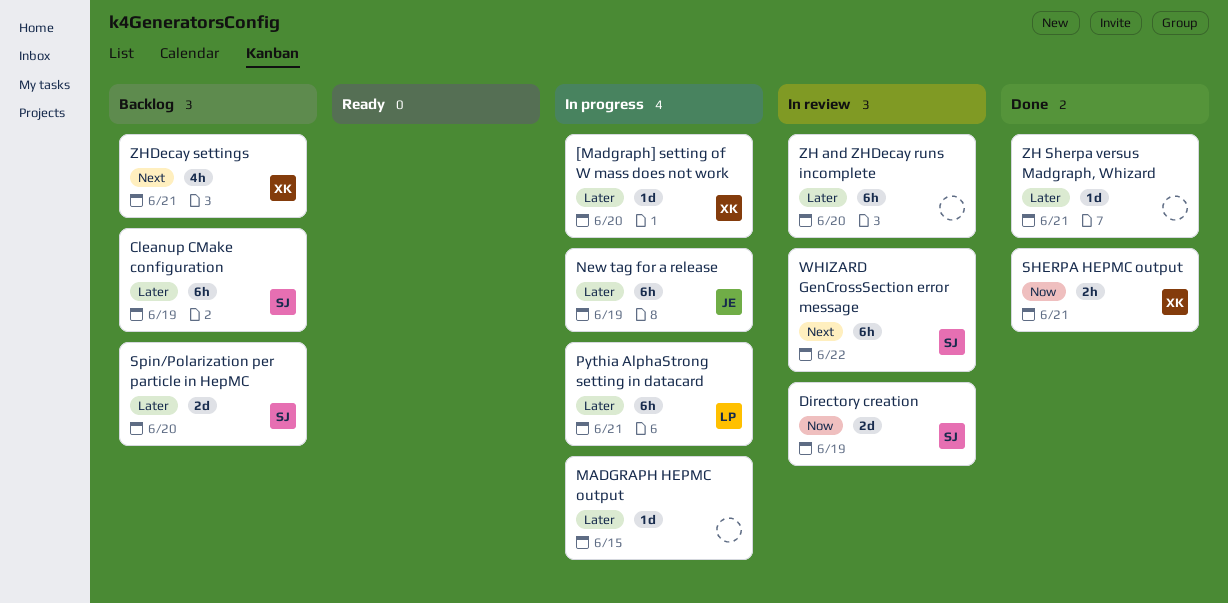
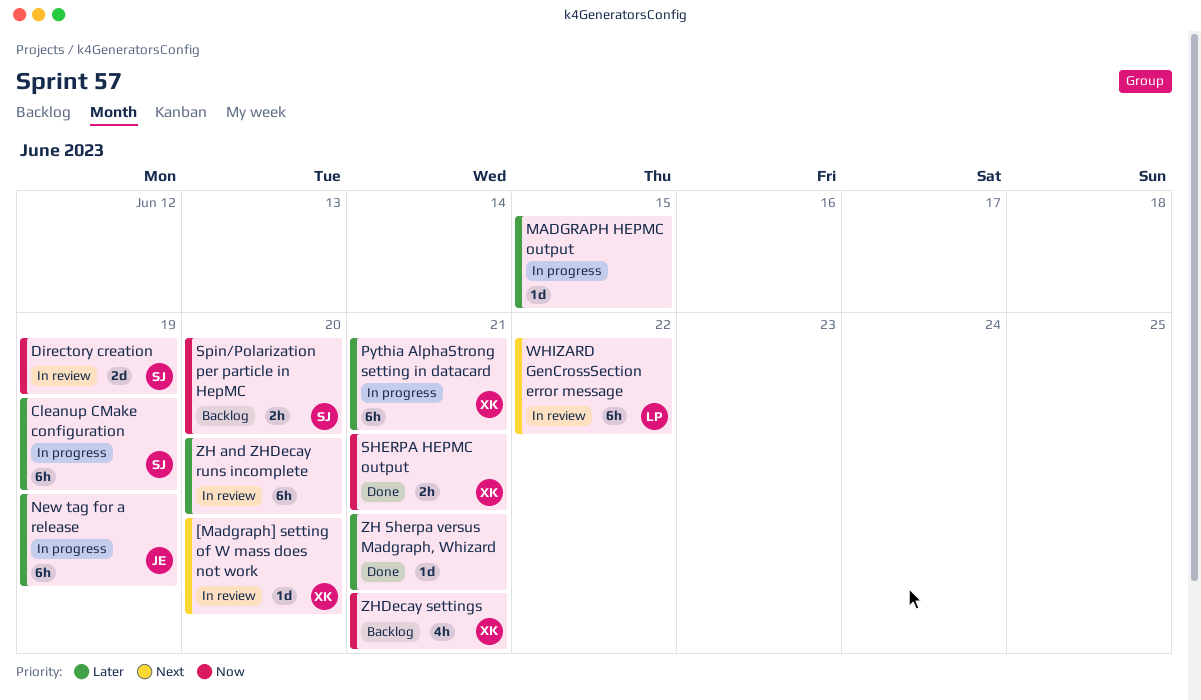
[Madgraph] setting of W mass does not work, status: In progress -> In review
[Madgraph] setting of W mass does not work, priority: Later -> Next
Cleanup CMake configuration, status: Backlog -> In progress
Pythia AlphaStrong setting in datacard, owner: LP -> XK
Spin/Polarization per particle in HepMC, priority: Later -> Now
Spin/Polarization per particle in HepMC, estimate: 2d -> 2h
WHIZARD GenCrossSection error message, owner: SJ -> LP
ZHDecay settings, priority: Next -> Now

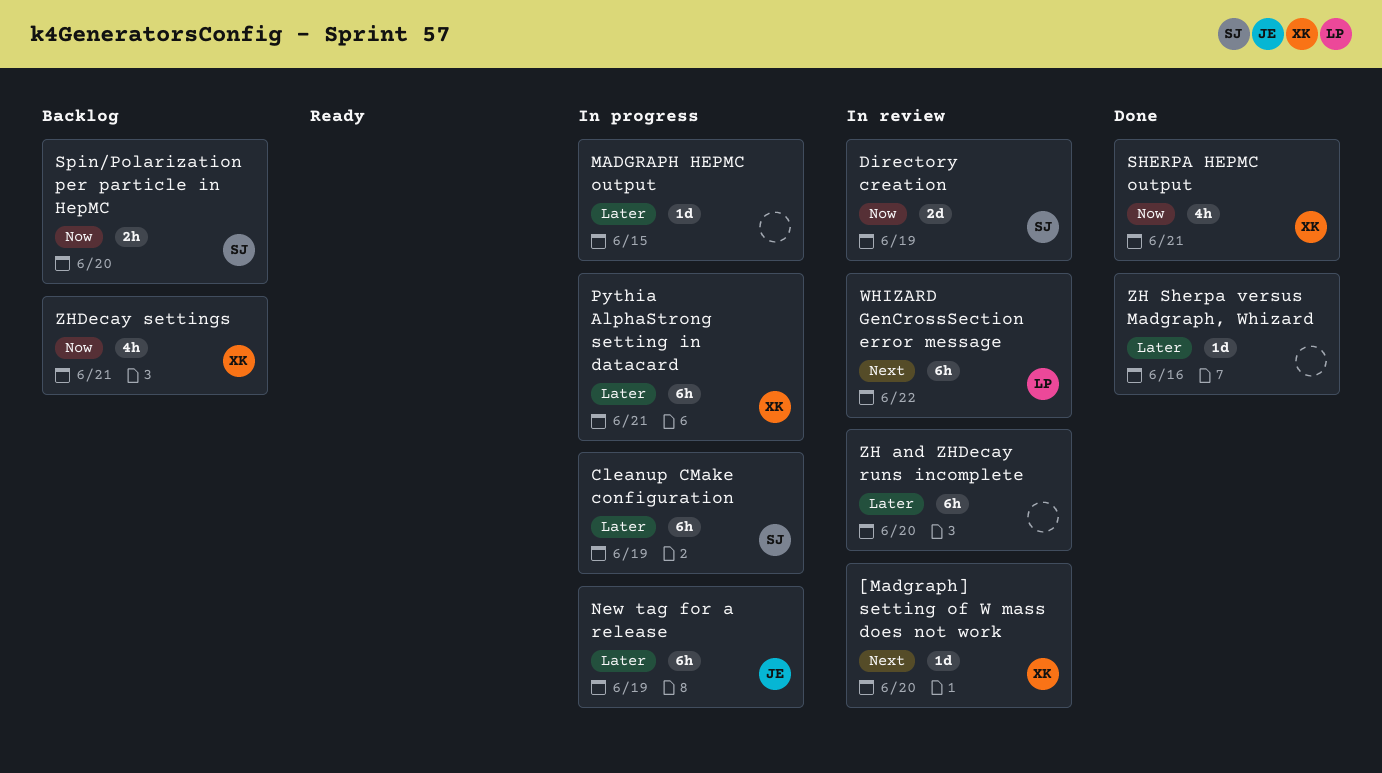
SHERPA HEPMC output, estimate: 2h -> 4h
ZH Sherpa versus Madgraph, Whizard, due: Jun 21 -> Jun 16

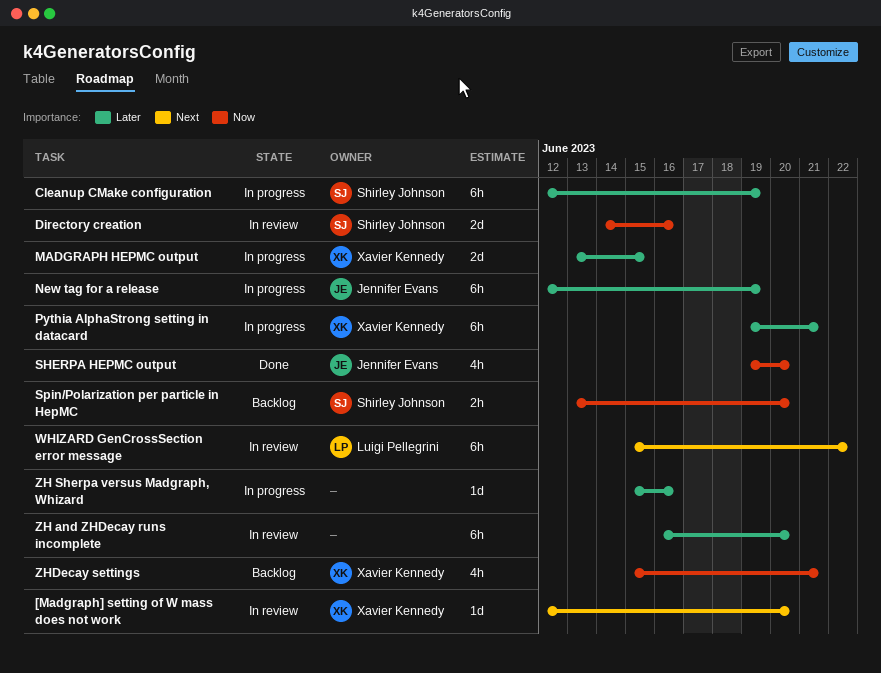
Directory creation, due: Jun 19 -> Jun 16
MADGRAPH HEPMC output, owner: none -> Xavier Kennedy
MADGRAPH HEPMC output, estimate: 1d -> 2d
SHERPA HEPMC output, owner: Xavier Kennedy -> Jennifer Evans
SHERPA HEPMC output, due: Jun 21 -> Jun 20
ZH Sherpa versus Madgraph, Whizard, status: Done -> In progress

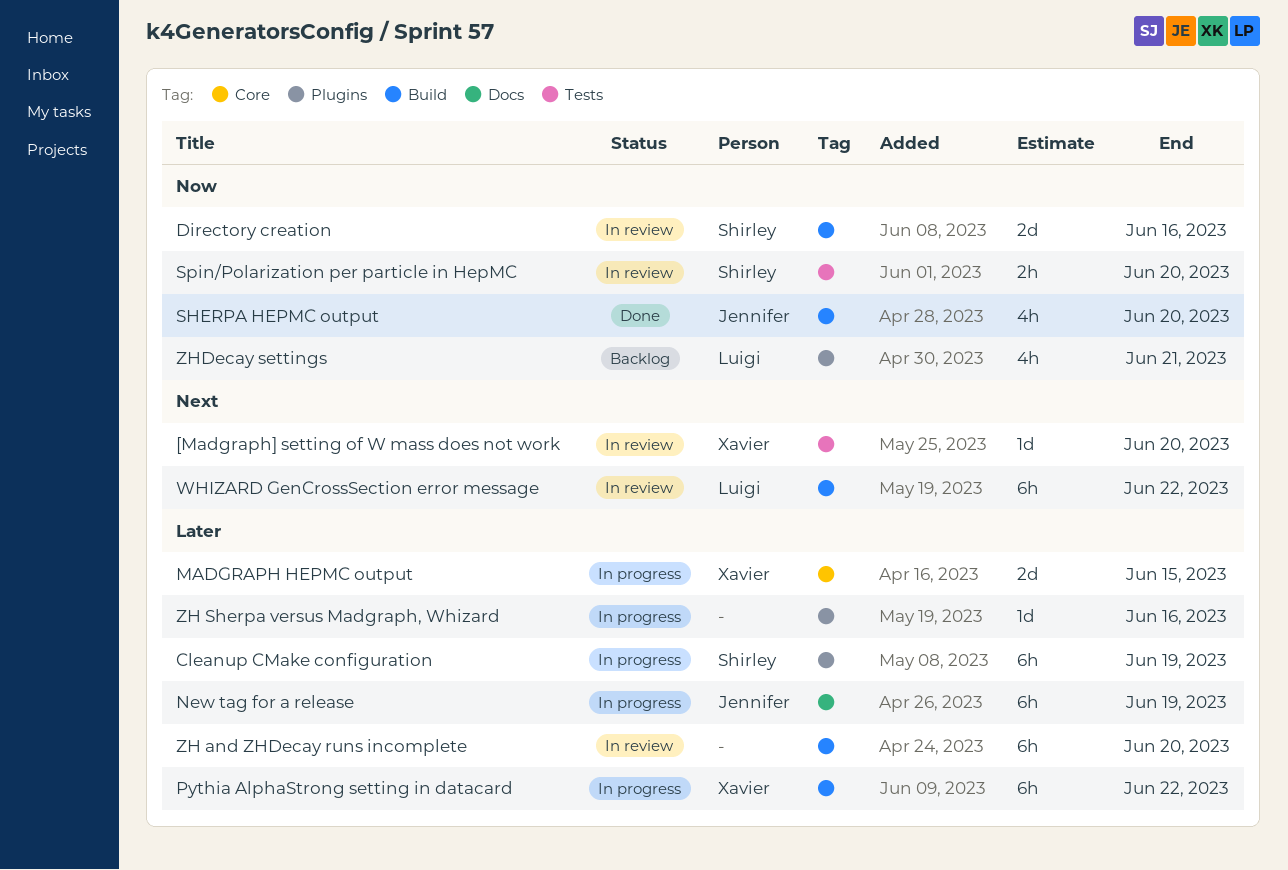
Pythia AlphaStrong setting in datacard, due: Jun 21 -> Jun 22
Spin/Polarization per particle in HepMC, status: Backlog -> In review
ZHDecay settings, owner: Xavier Kennedy -> Luigi Pellegrini

